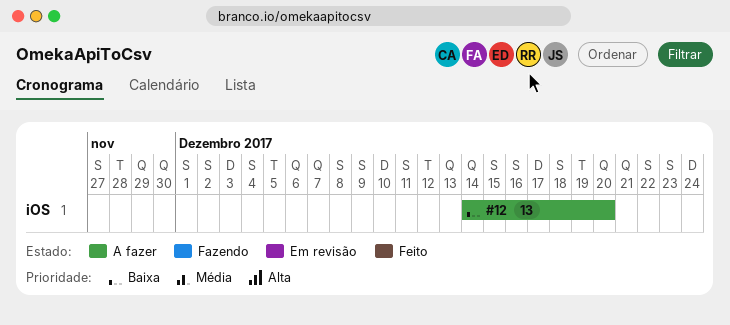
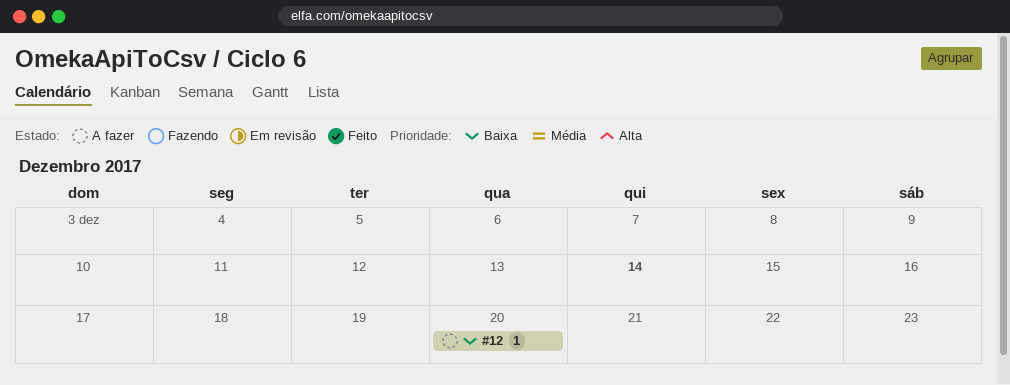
#12, estimate: 13 -> 1
#12, start: Dec 14 -> Dec 20

